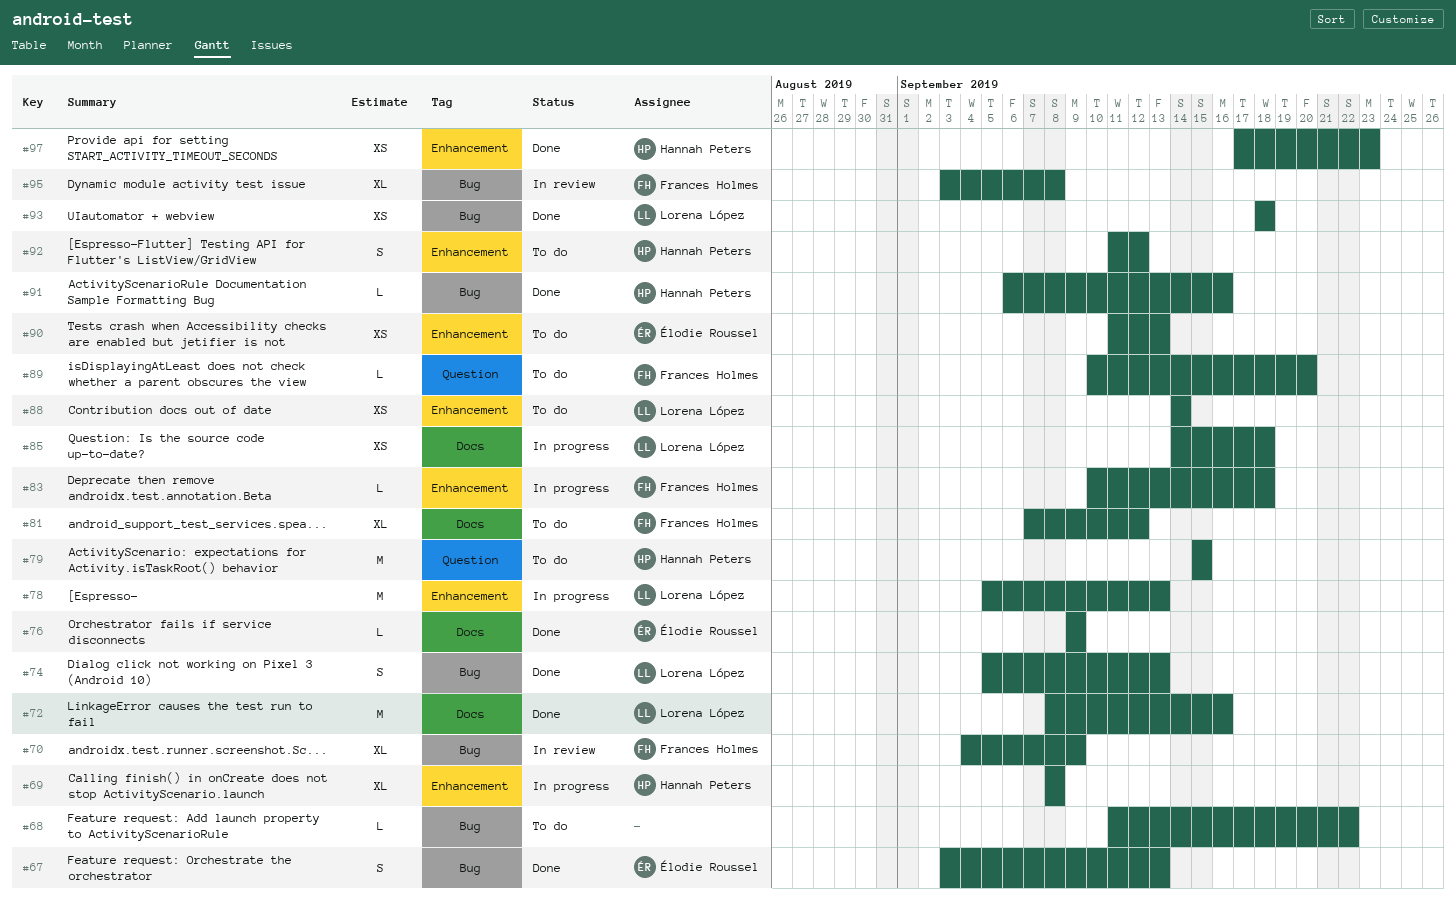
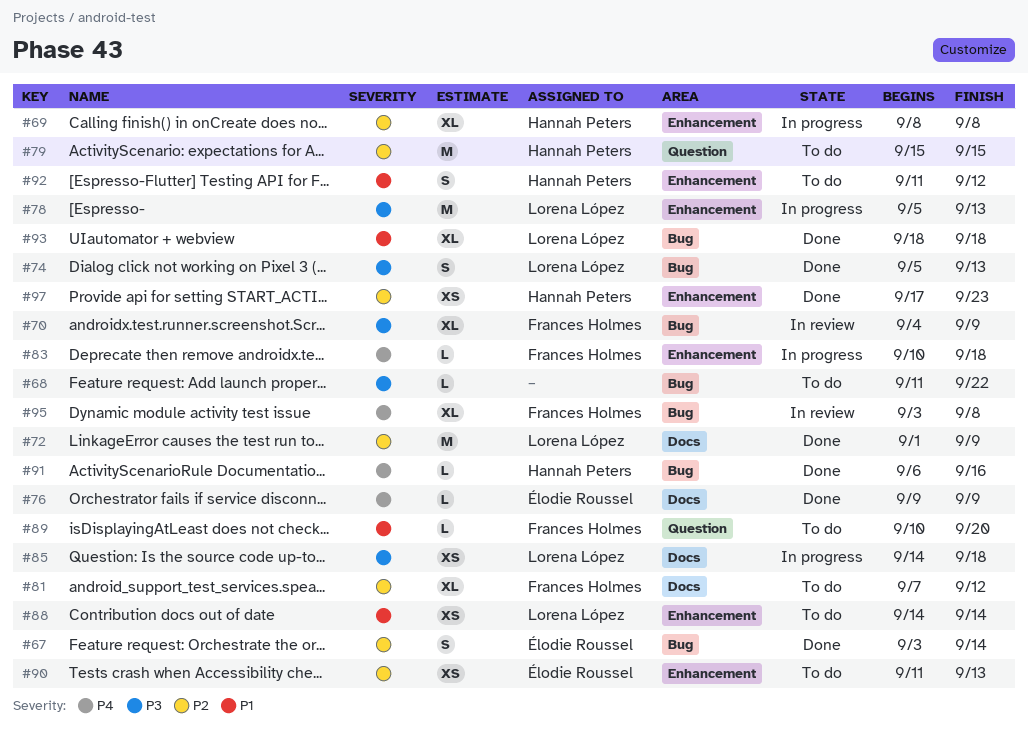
#67, due: Sep 13 -> Sep 14
#72, start: Sep 8 -> Sep 1
#72, due: Sep 16 -> Sep 9
#93, estimate: XS -> XL

